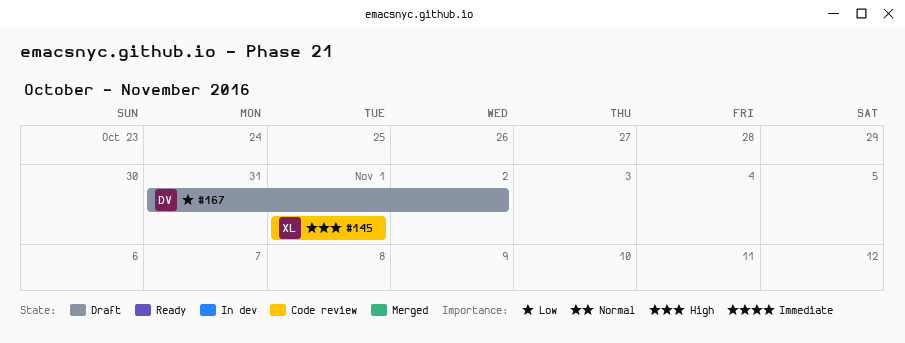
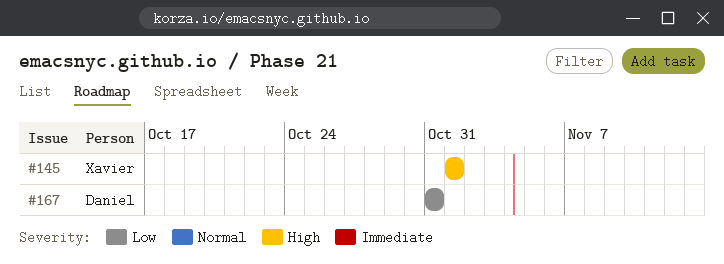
#167, due: Nov 2 -> Oct 31

